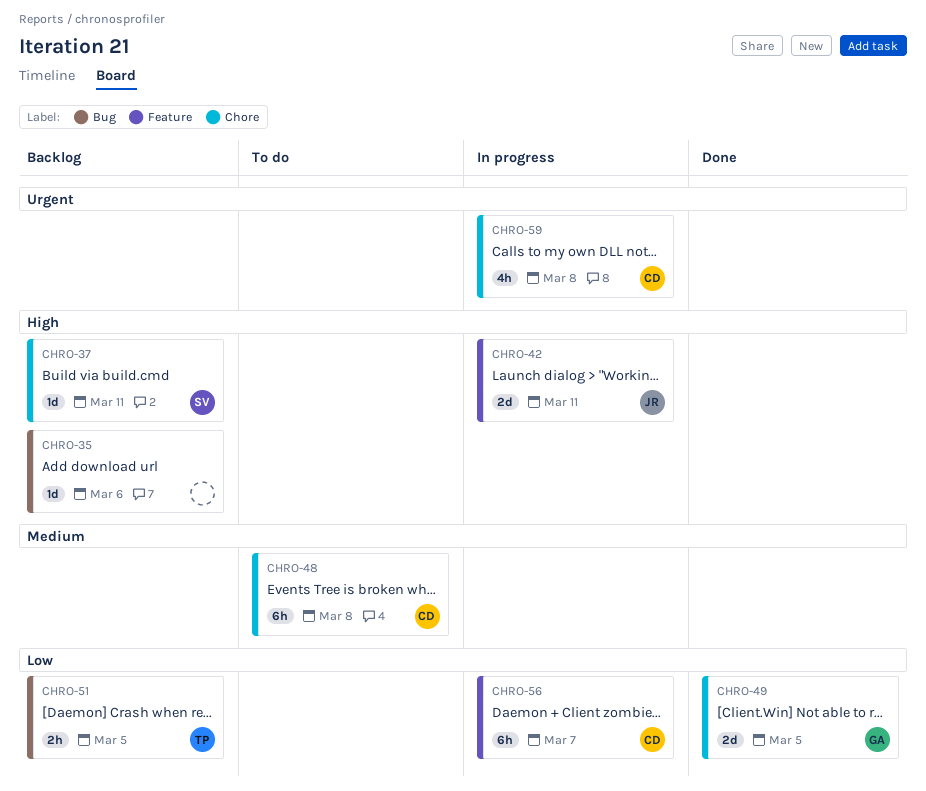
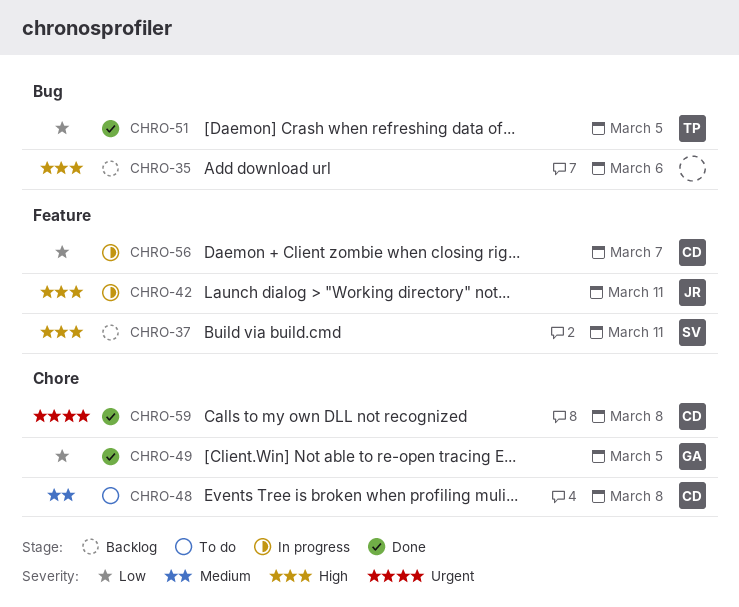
CHRO-37, label: Chore -> Feature
CHRO-51, status: Backlog -> Done
CHRO-59, status: In progress -> Done

